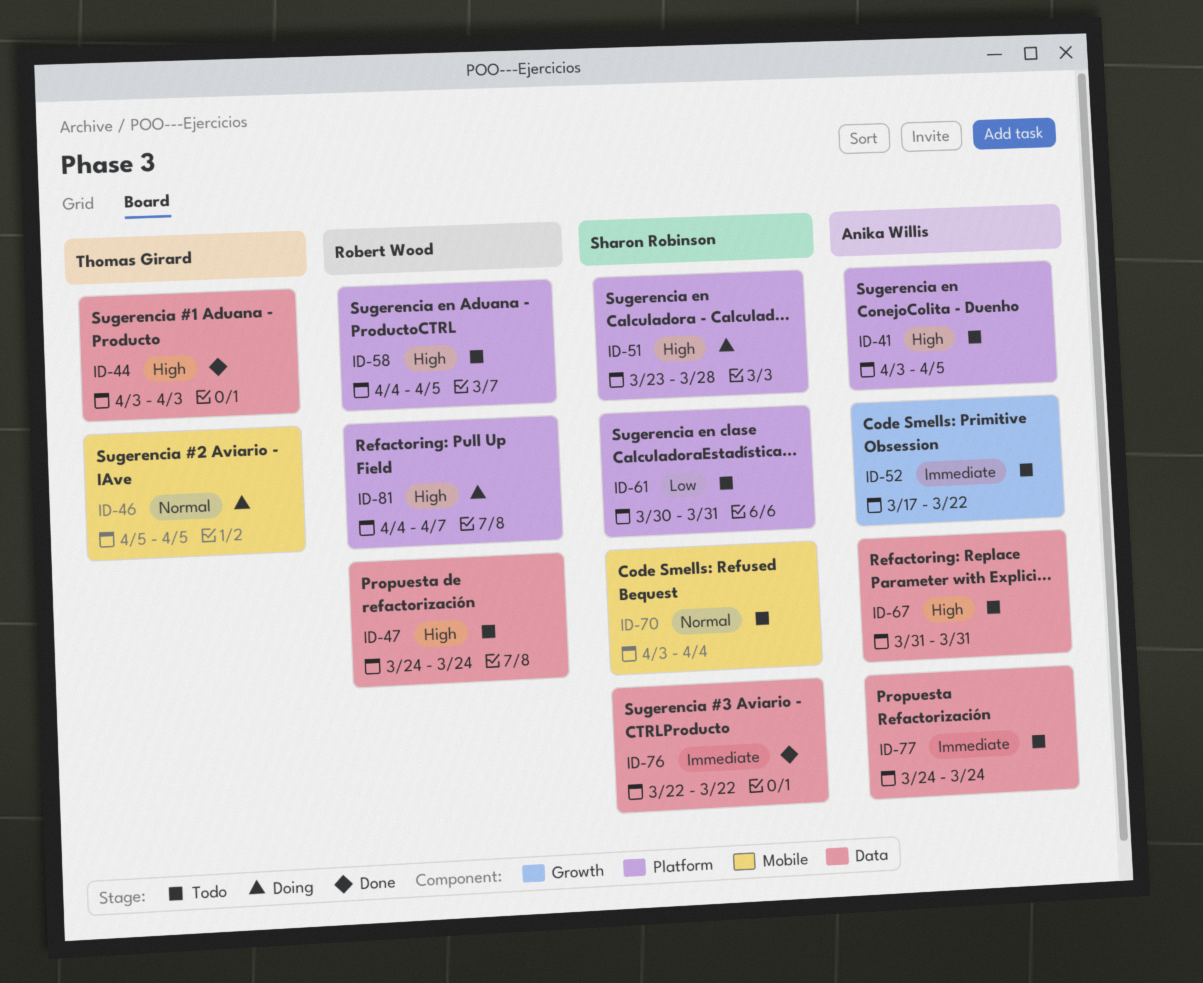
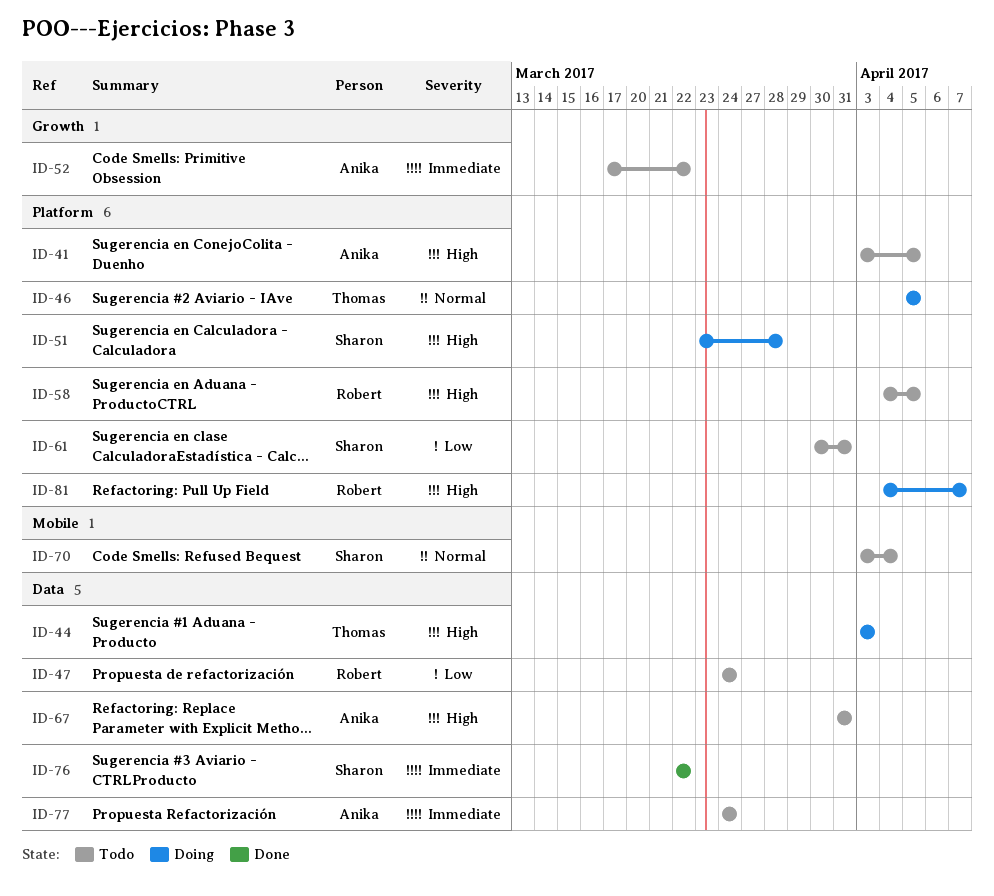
ID-44, status: Done -> Doing
ID-46, label: Mobile -> Platform
ID-47, priority: High -> Low

